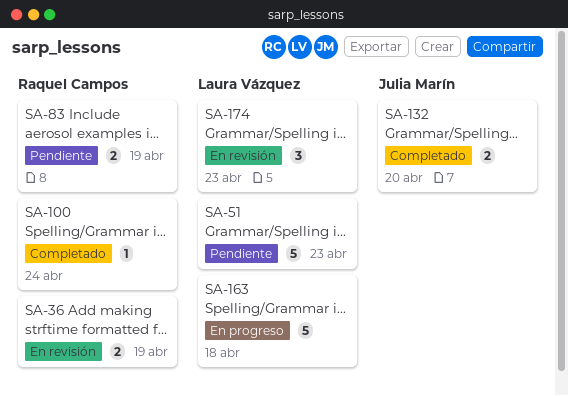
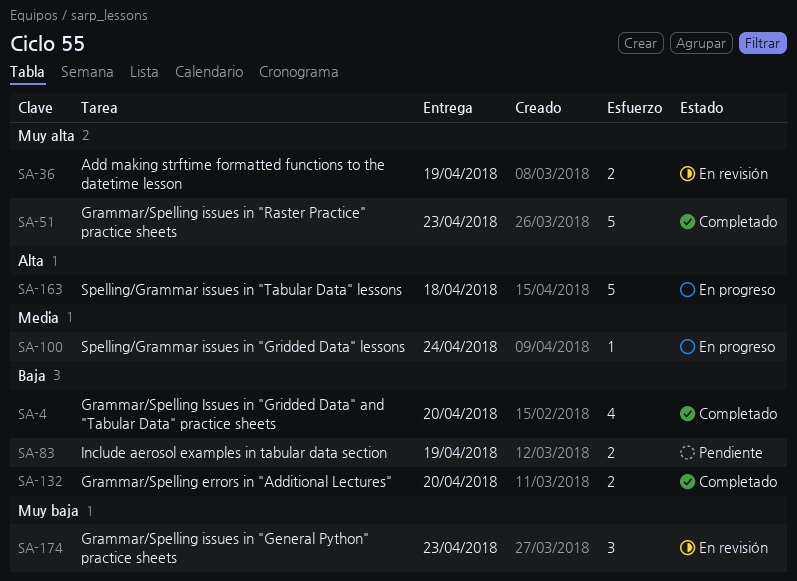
SA-4: none -> present
SA-51, status: Pendiente -> Completado
SA-100, status: Completado -> En progreso

